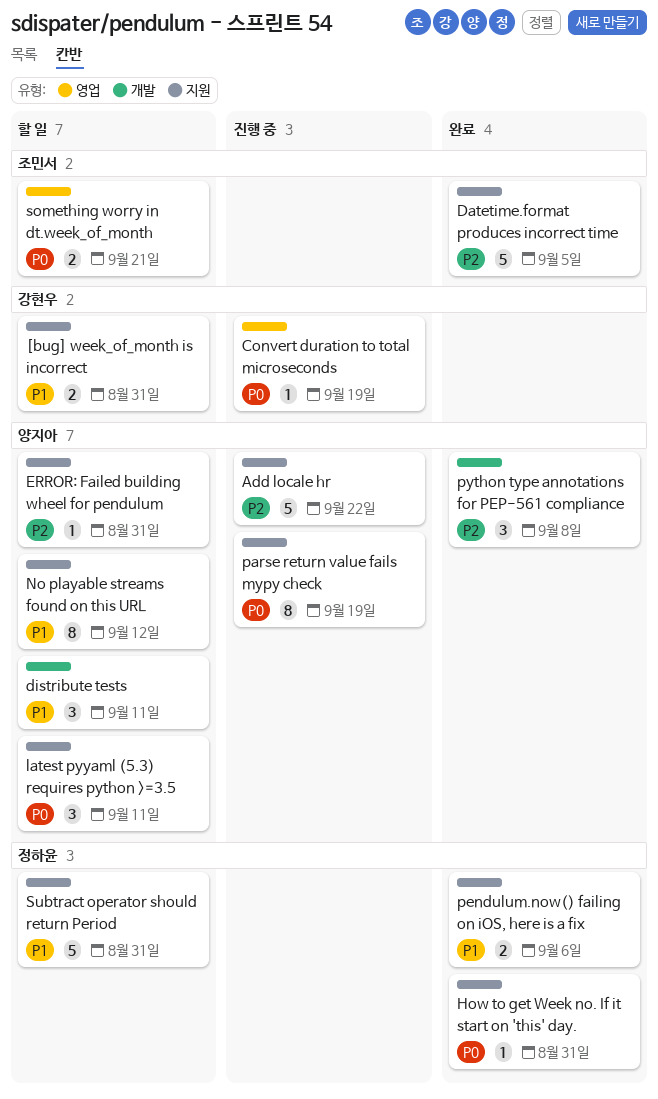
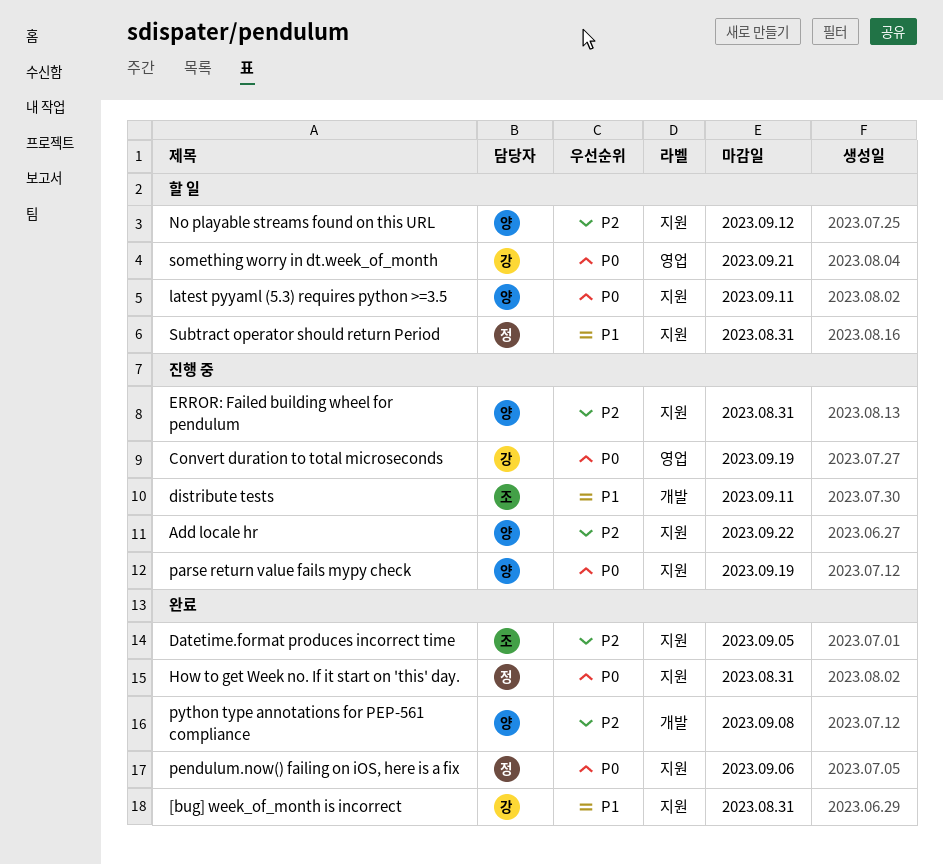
[bug] week_of_month is incorrect, status: 할 일 -> 완료
distribute tests, status: 할 일 -> 진행 중
distribute tests, owner: 양지아 -> 조민서
ERROR: Failed building wheel for pendulum, status: 할 일 -> 진행 중
No playable streams found on this URL, priority: P1 -> P2
pendulum.now() failing on iOS, here is a fix, priority: P1 -> P0
something worry in dt.week_of_month, owner: 조민서 -> 강현우

